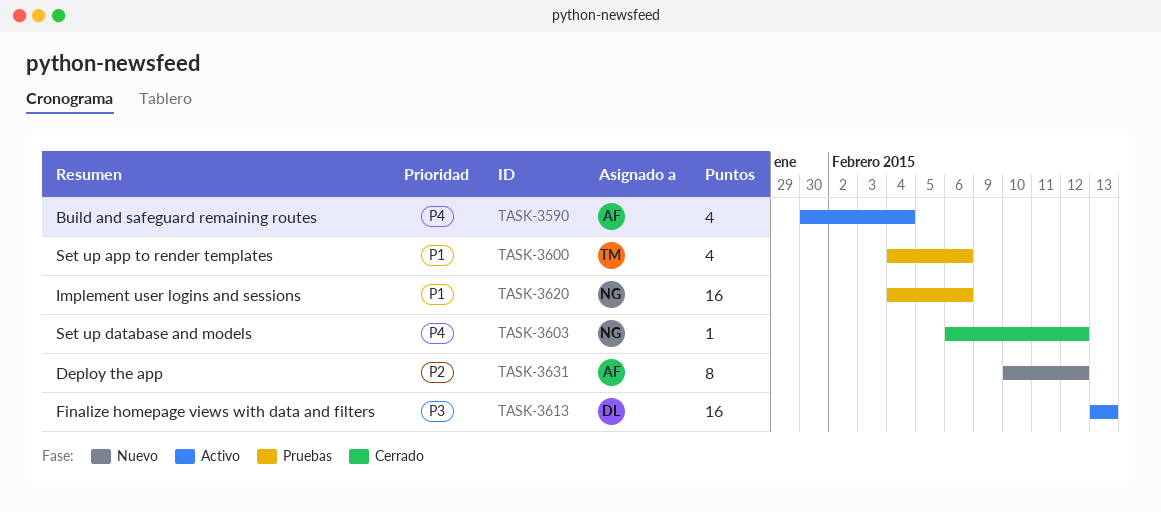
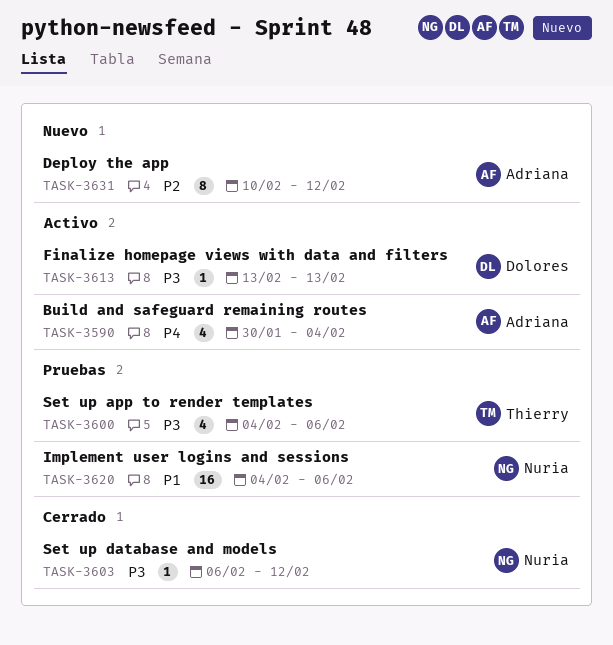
TASK-3600, priority: P1 -> P3
TASK-3603, priority: P4 -> P3
TASK-3613, estimate: 16 -> 1

